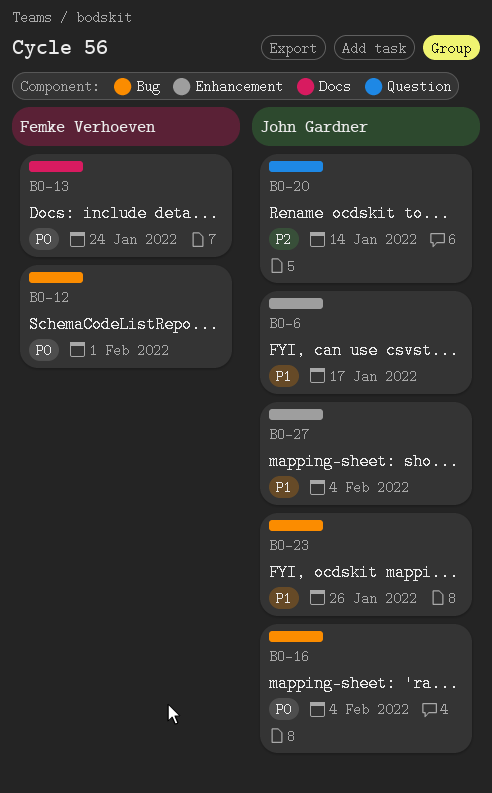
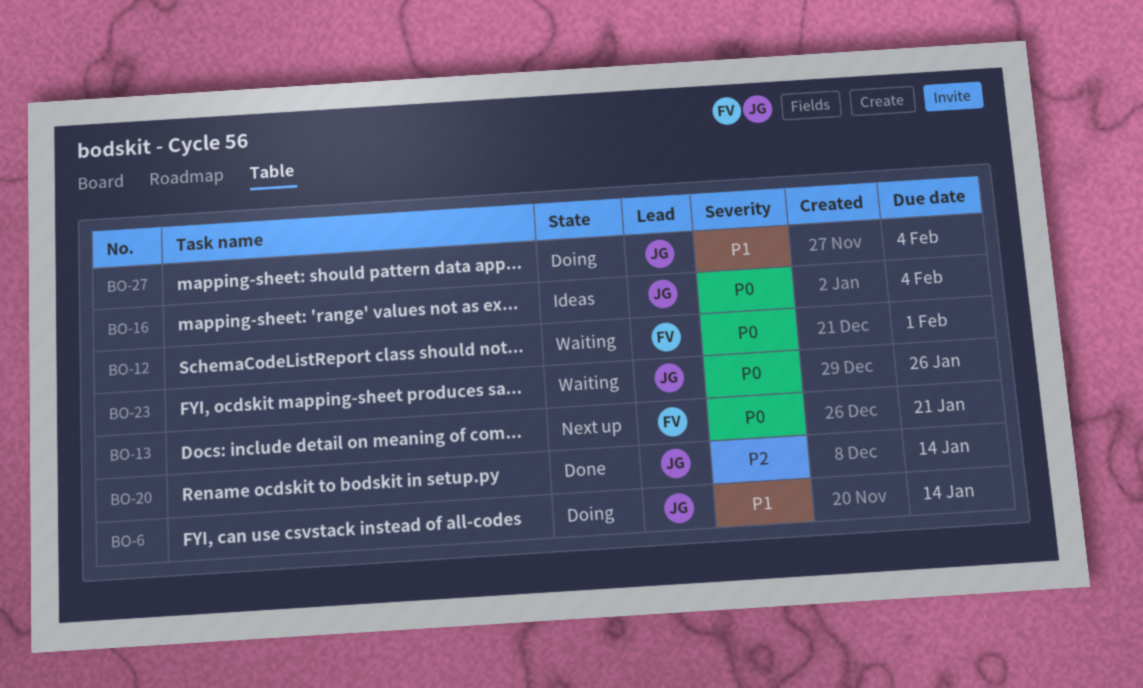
BO-6, due: Jan 17 -> Jan 14
BO-13, due: Jan 24 -> Jan 21
BO-23, priority: P1 -> P0

